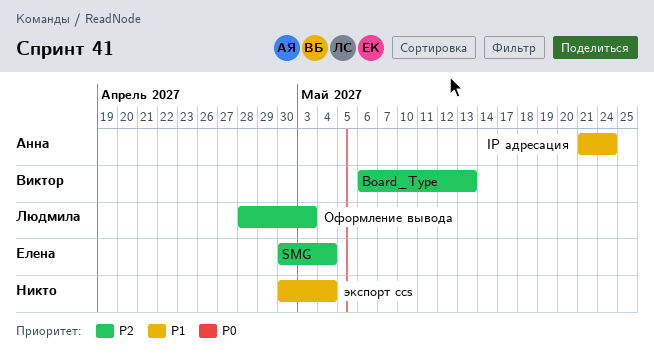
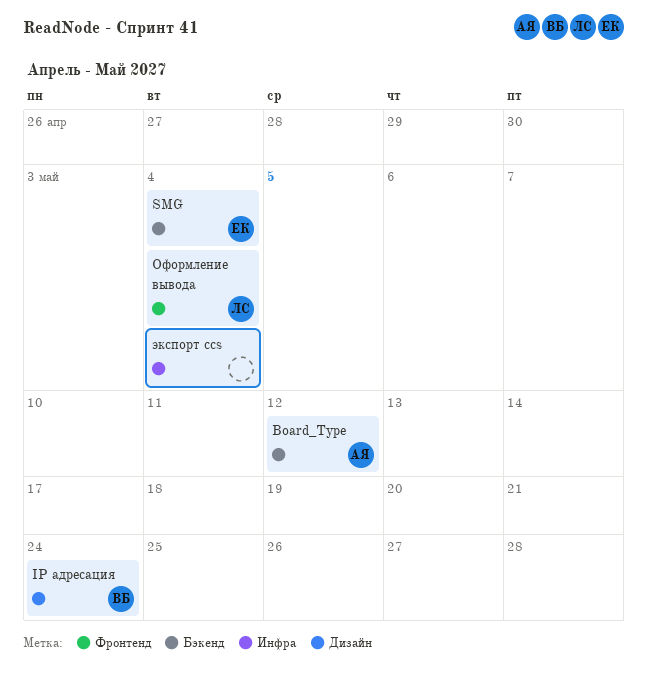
Board_Type, owner: Виктор -> Анна
Board_Type, due: May 13 -> May 12
IP адресация, owner: Анна -> Виктор
Оформление вывода, due: May 3 -> May 4

